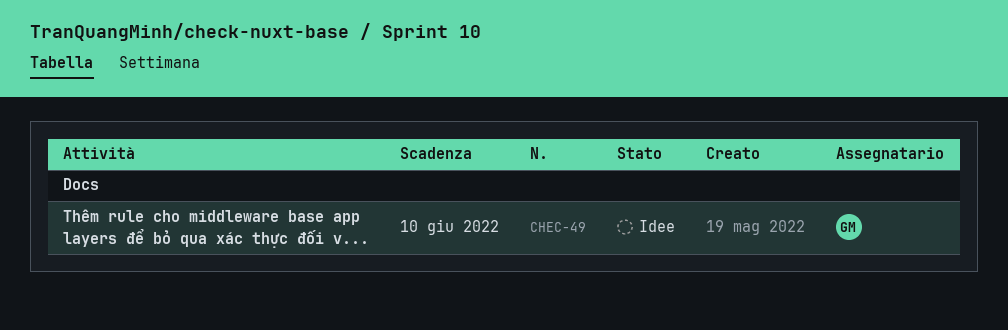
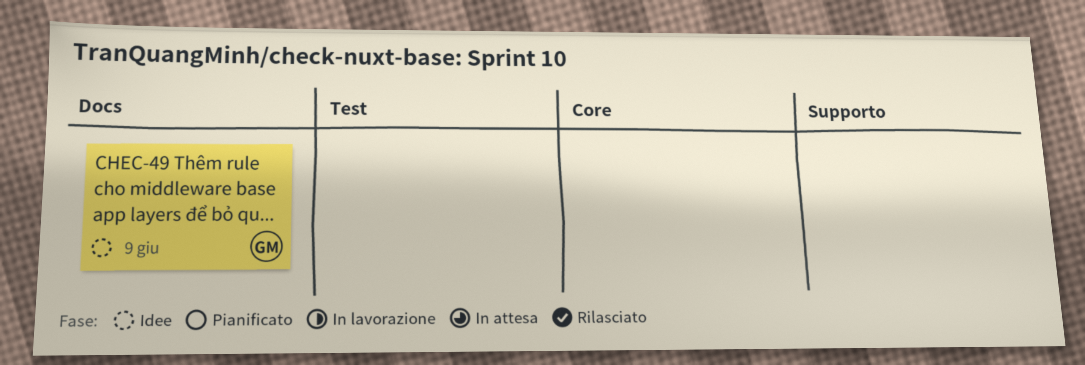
CHEC-49, due: Jun 10 -> Jun 9

